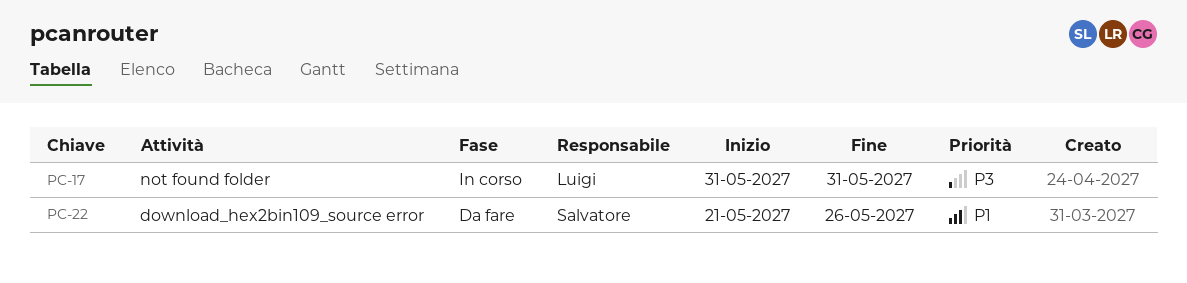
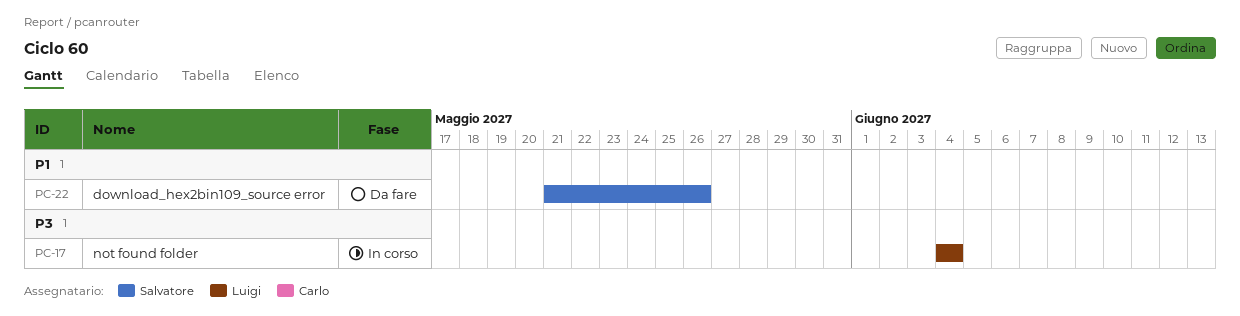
PC-17, start: May 31 -> Jun 4
PC-17, due: May 31 -> Jun 4

